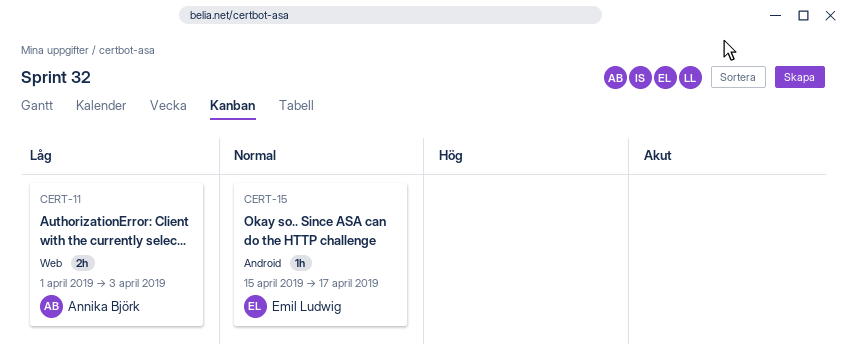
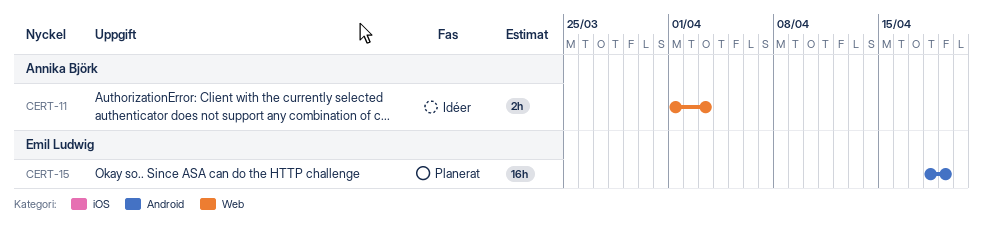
CERT-15, estimate: 1h -> 16h
CERT-15, start: Apr 15 -> Apr 18
CERT-15, due: Apr 17 -> Apr 19

